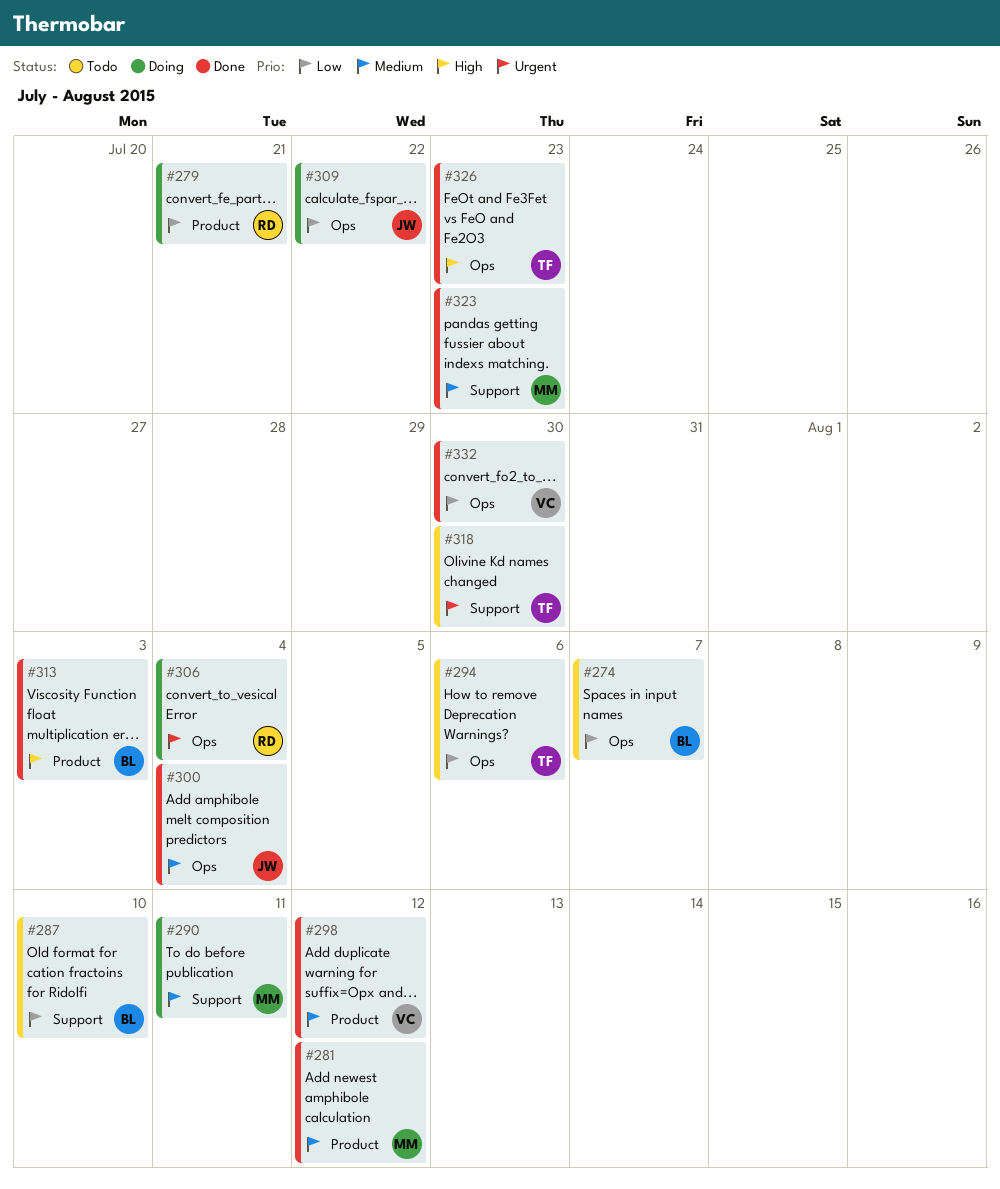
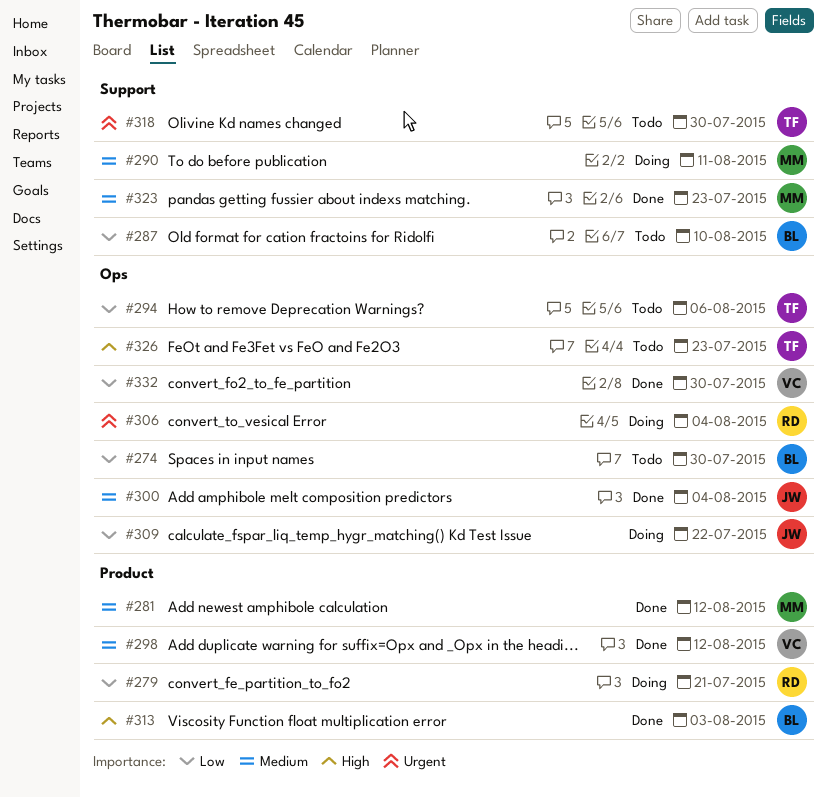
#274, due: Aug 7 -> Jul 30
#326, status: Done -> Todo

